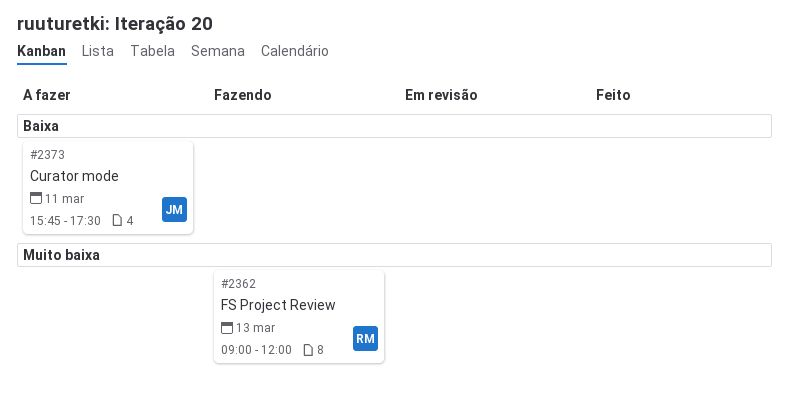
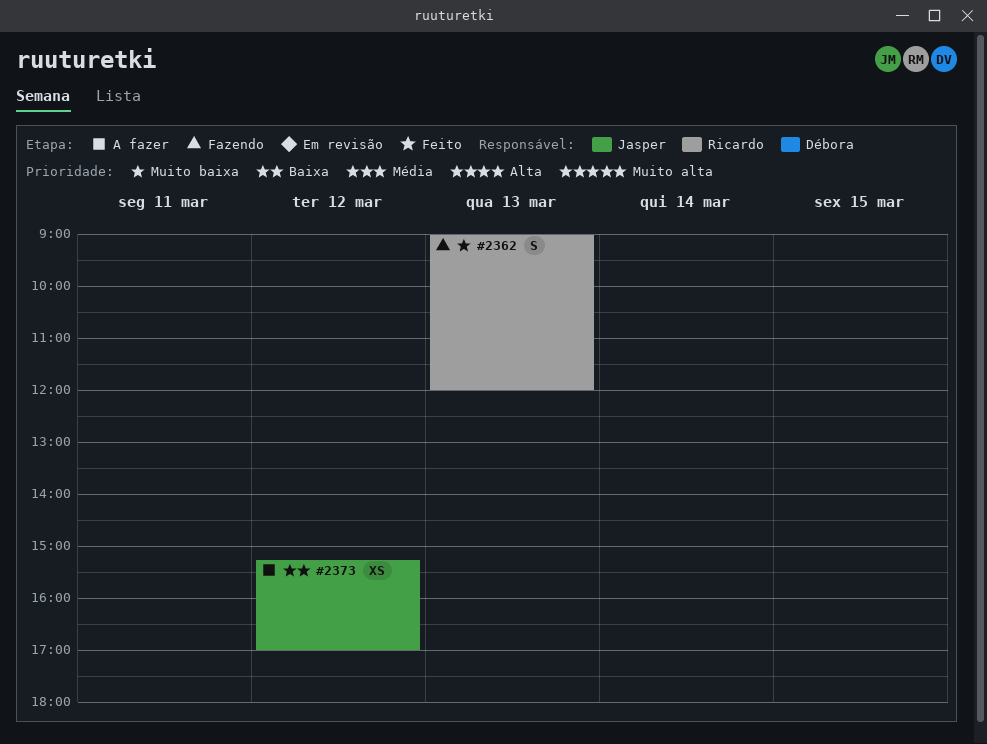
#2373, day: Mar 11 -> Mar 12
#2373, begins: 15:45 -> 15:15
#2373, ends: 17:30 -> 17:00

